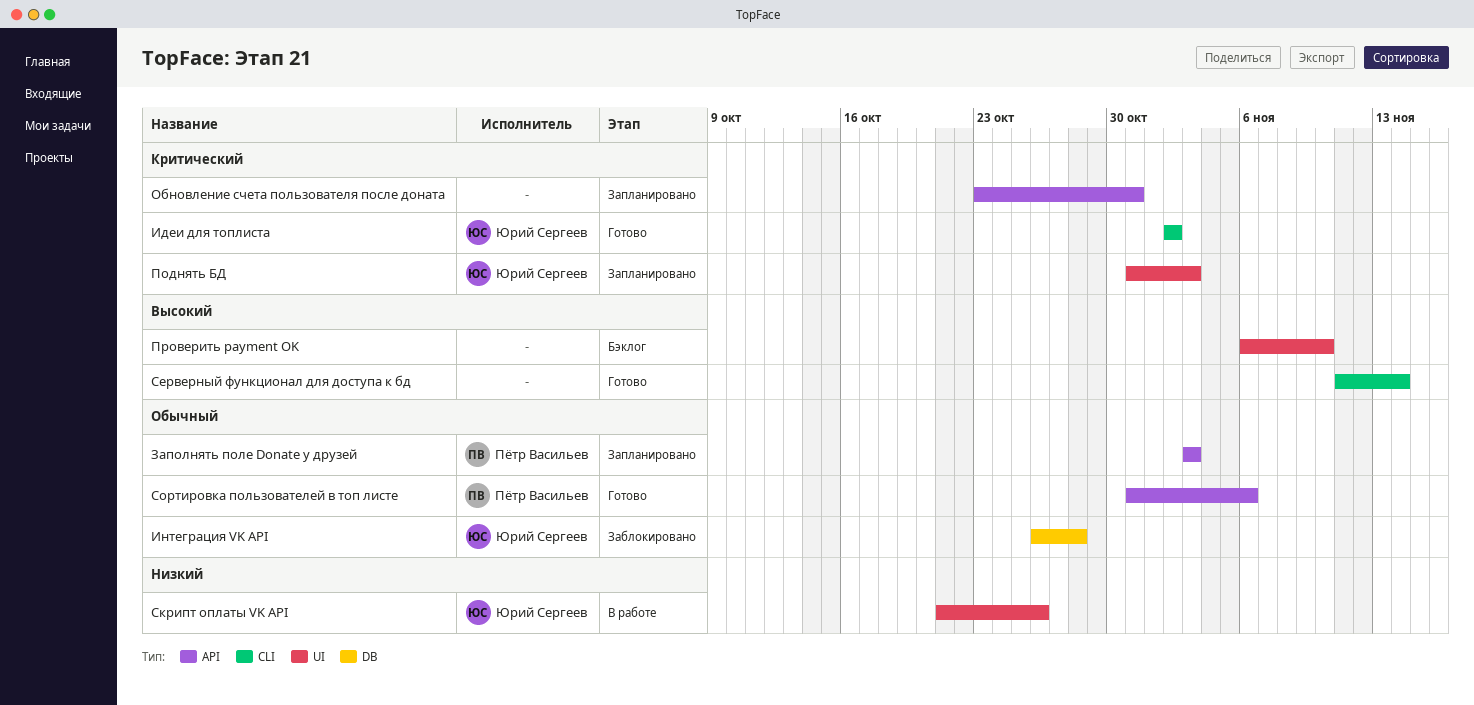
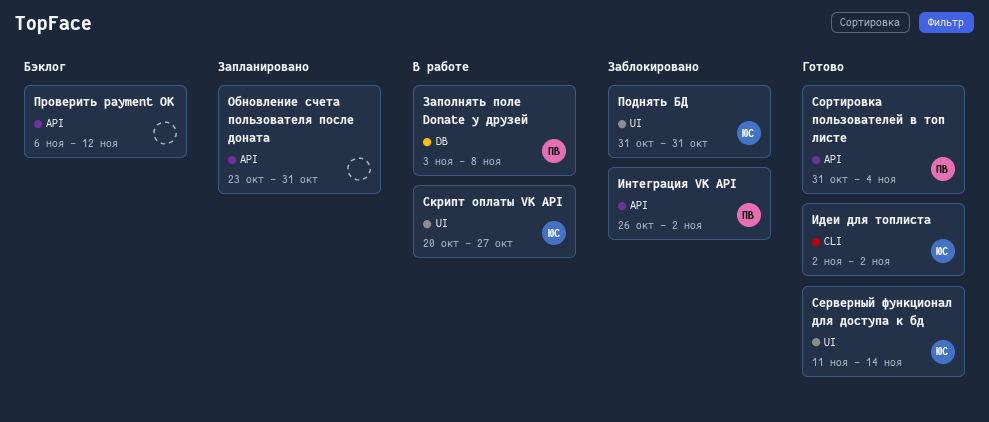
Заполнять поле Donate у друзей, status: Запланировано -> В работе
Заполнять поле Donate у друзей, label: API -> DB
Заполнять поле Donate у друзей, due: Nov 3 -> Nov 8
Интеграция VK API, owner: Юрий Сергеев -> Пётр Васильев
Интеграция VK API, label: DB -> API
Интеграция VK API, due: Oct 28 -> Nov 2
Поднять БД, status: Запланировано -> Заблокировано
Поднять БД, due: Nov 3 -> Oct 31
Проверить payment OK, label: UI -> API
Проверить payment OK, due: Nov 10 -> Nov 12
Серверный функционал для доступа к бд, owner: none -> Юрий Сергеев
Серверный функционал для доступа к бд, label: CLI -> UI
Скрипт оплаты VK API, start: Oct 21 -> Oct 20
Скрипт оплаты VK API, due: Oct 26 -> Oct 27
Сортировка пользователей в топ листе, due: Nov 6 -> Nov 4

